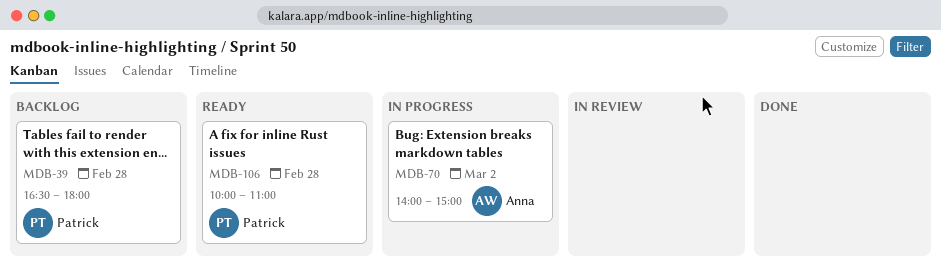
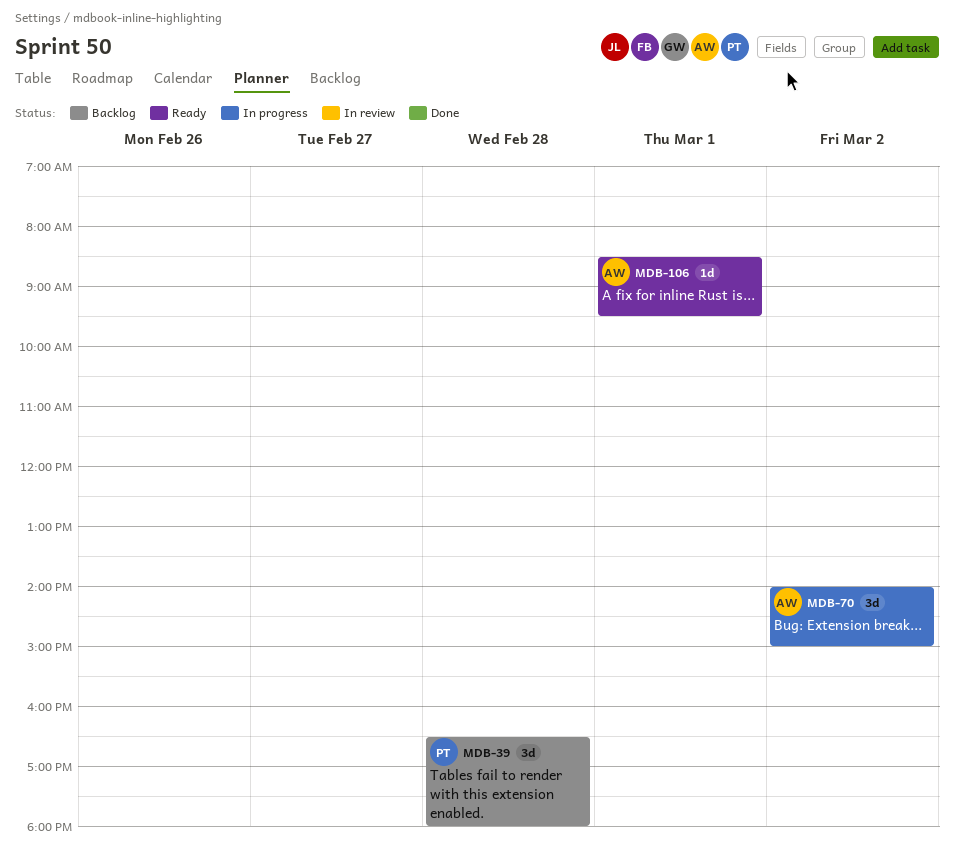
MDB-106, owner: Patrick -> Anna
MDB-106, day: Feb 28 -> Mar 1
MDB-106, begins: 10:00 -> 08:30
MDB-106, ends: 11:00 -> 09:30

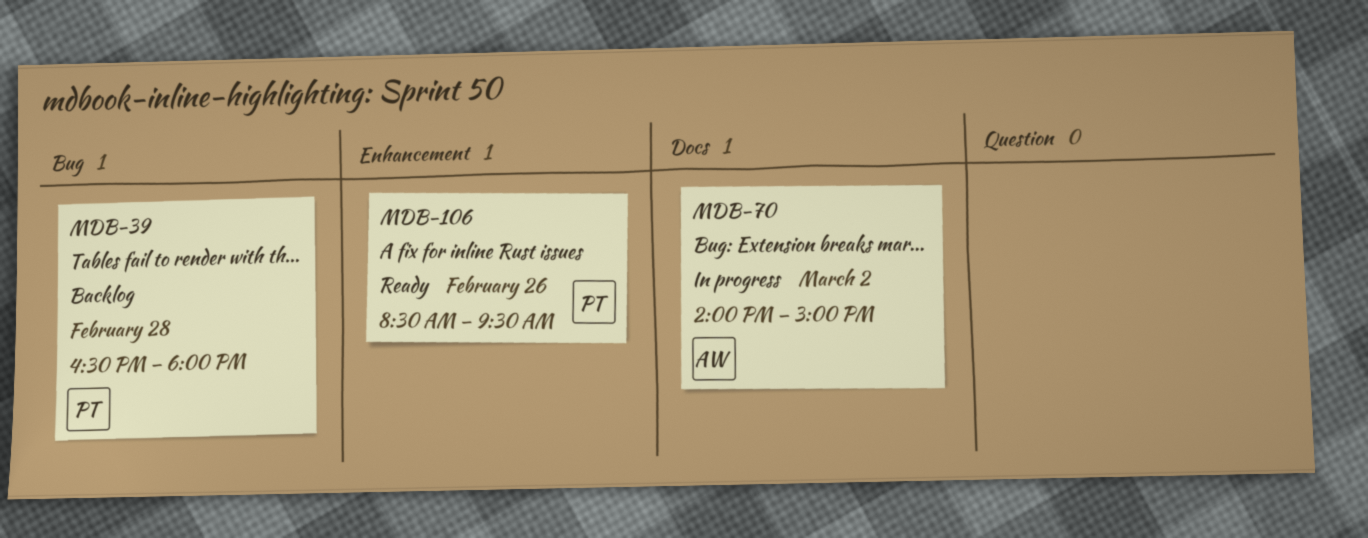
MDB-106, owner: AW -> PT
MDB-106, day: Mar 1 -> Feb 26

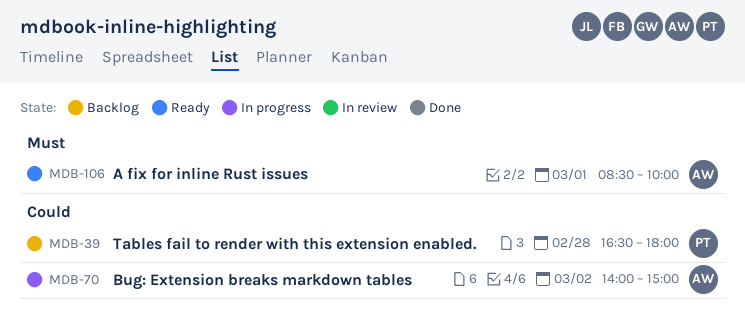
MDB-106, owner: PT -> AW
MDB-106, day: Feb 26 -> Mar 1
MDB-106, ends: 09:30 -> 10:00

